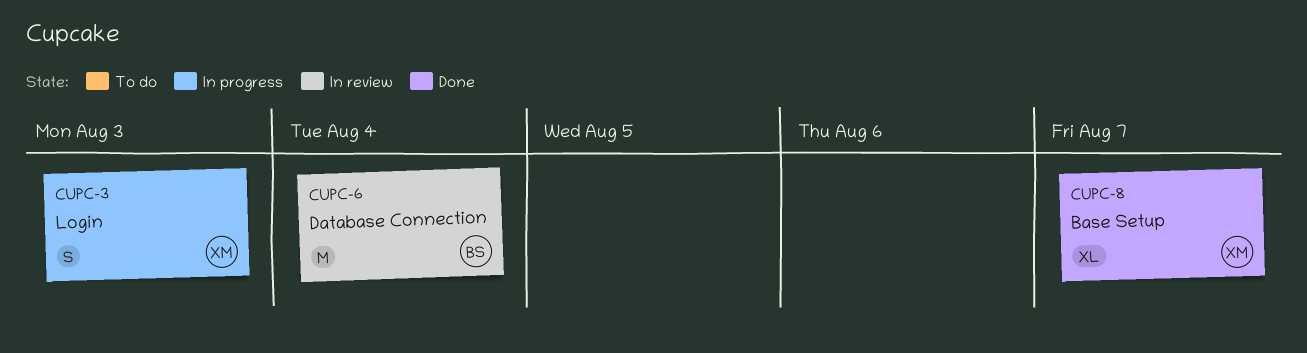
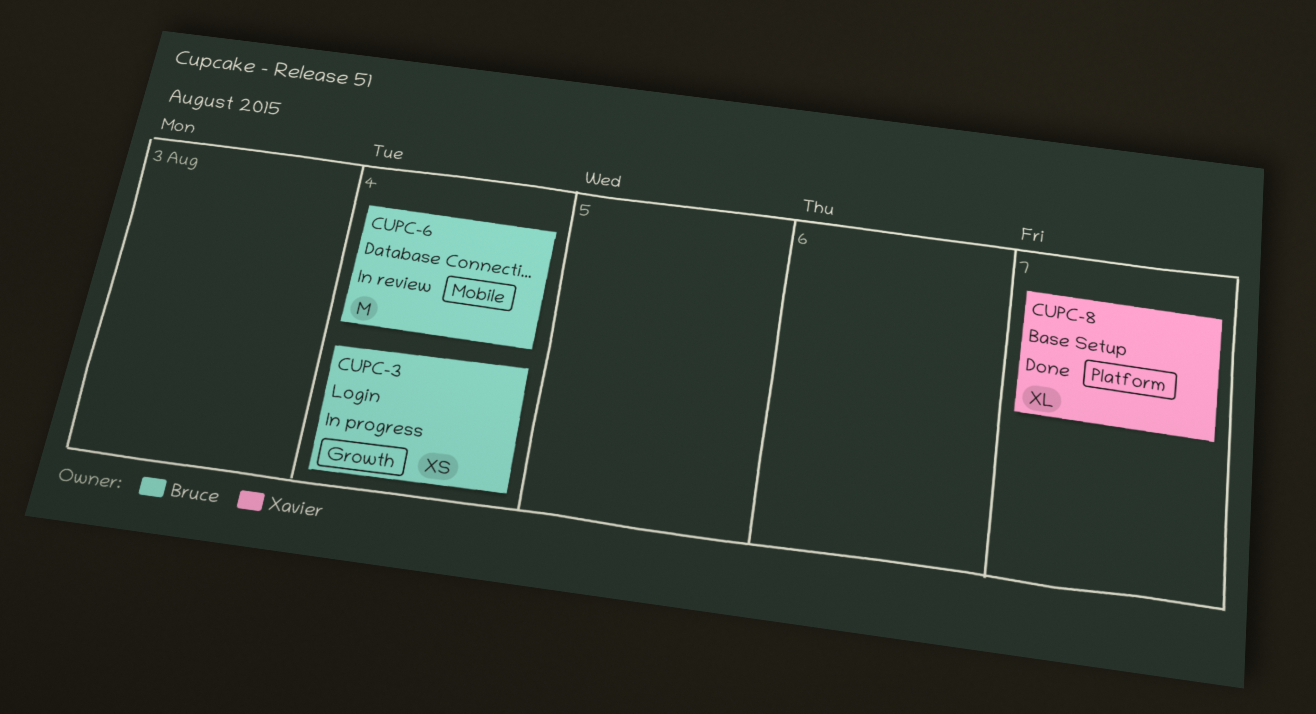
CUPC-3, owner: Xavier -> Bruce
CUPC-3, estimate: S -> XS
CUPC-3, due: Aug 3 -> Aug 4

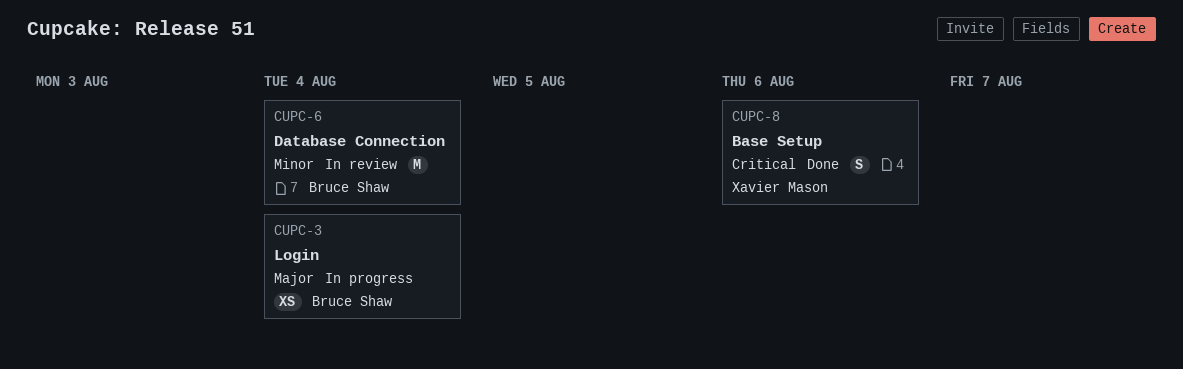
CUPC-8, estimate: XL -> S
CUPC-8, due: Aug 7 -> Aug 6

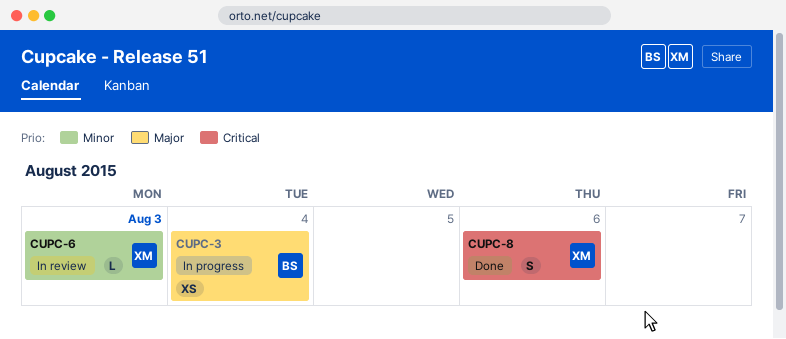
CUPC-6, owner: Bruce Shaw -> Xavier Mason
CUPC-6, estimate: M -> L
CUPC-6, due: Aug 4 -> Aug 3

